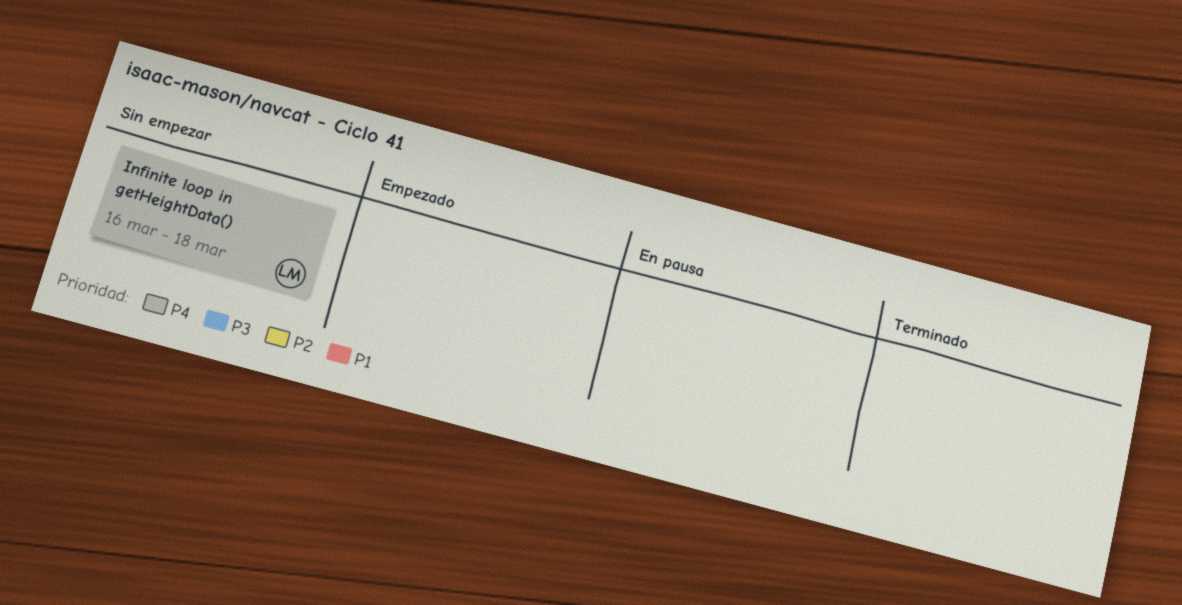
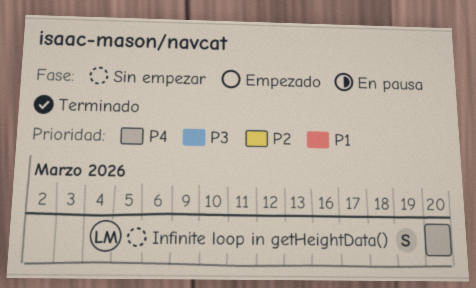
Infinite loop in getHeightData(), start: Mar 16 -> Mar 20
Infinite loop in getHeightData(), due: Mar 18 -> Mar 20

